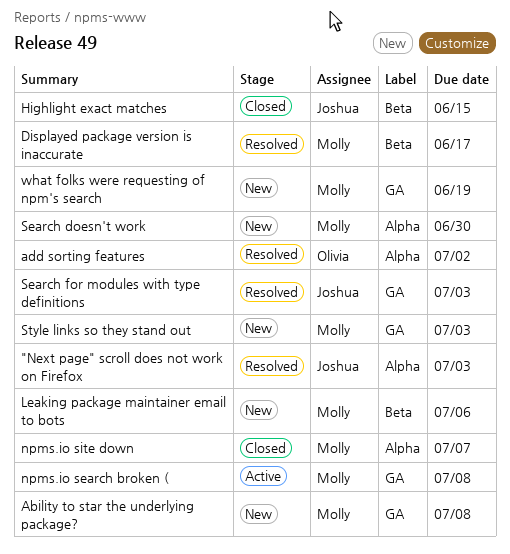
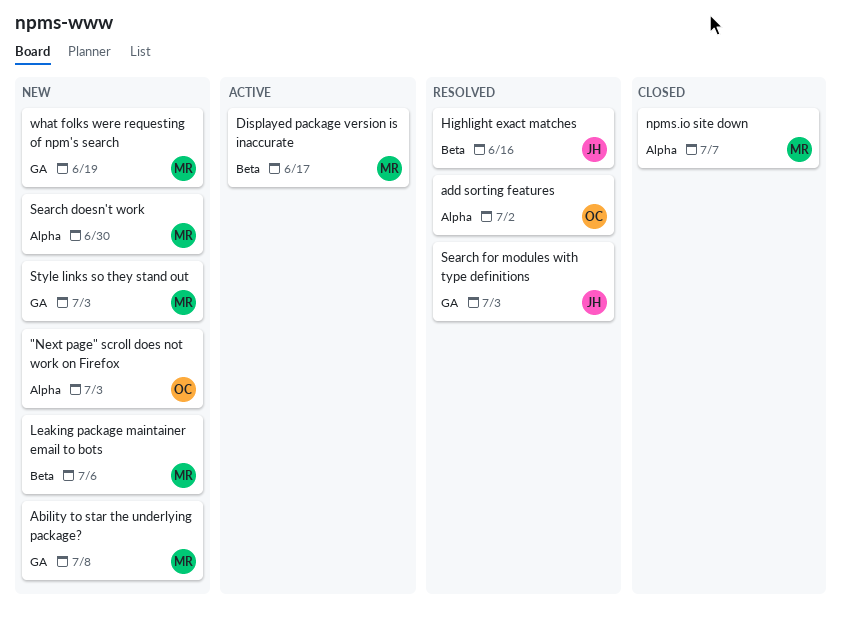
"Next page" scroll does not work on Firefox, status: Resolved -> New
"Next page" scroll does not work on Firefox, owner: Joshua -> Olivia
Displayed package version is inaccurate, status: Resolved -> Active
Highlight exact matches, status: Closed -> Resolved
Highlight exact matches, due: Jun 15 -> Jun 16
npms.io search broken (: present -> none

